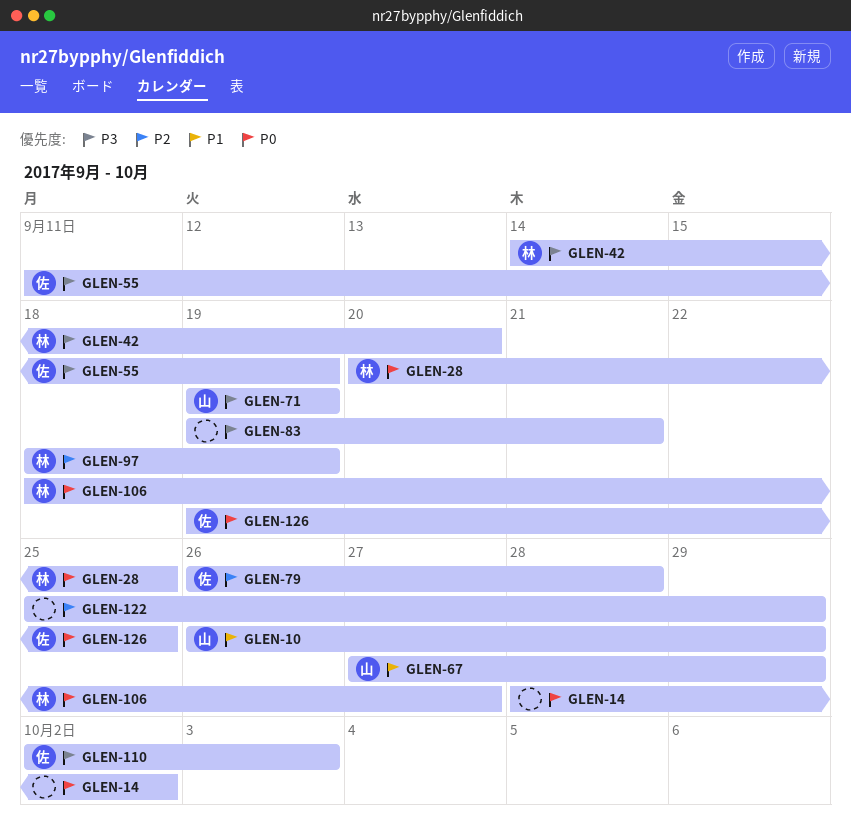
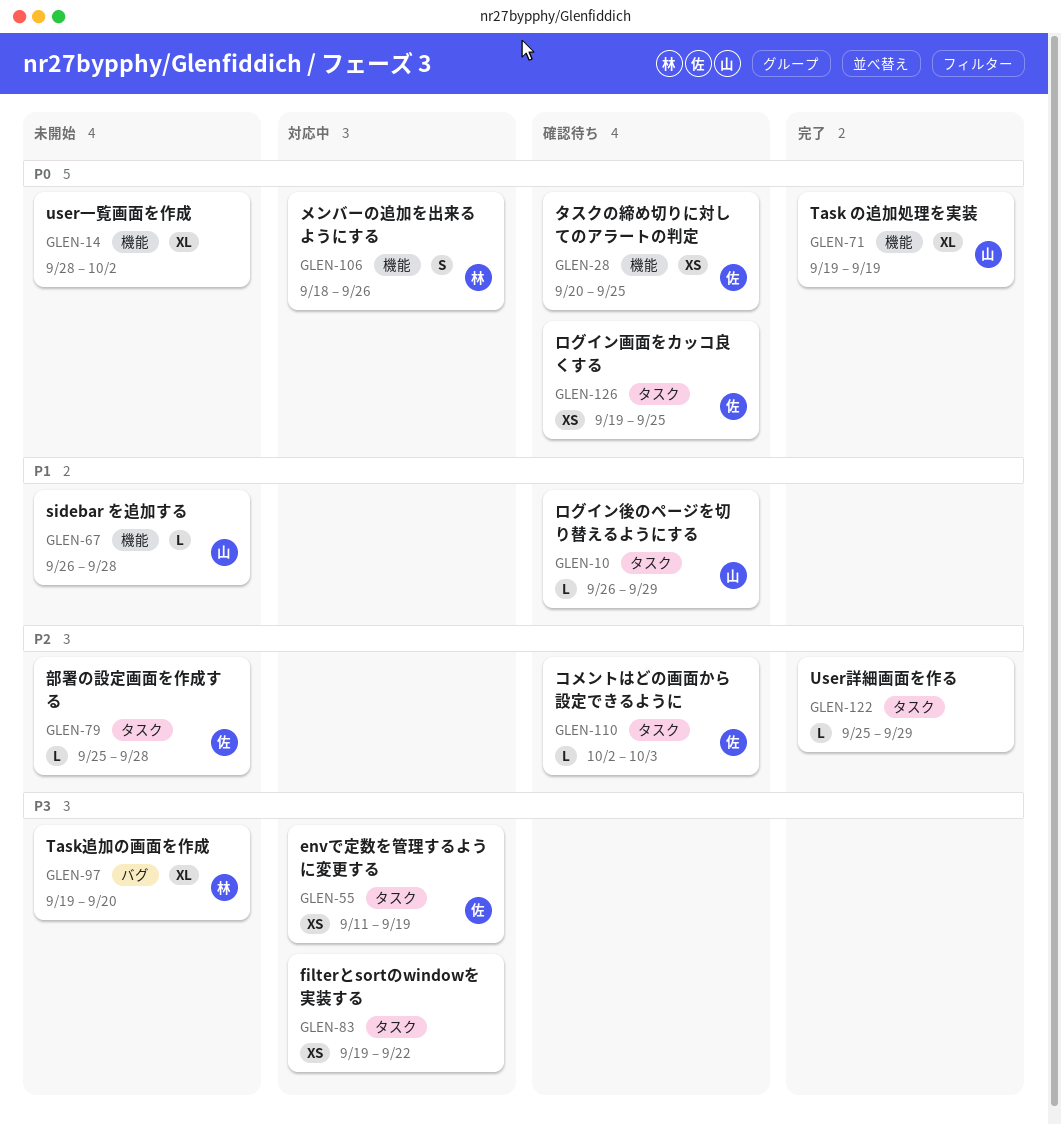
GLEN-28, owner: 林 -> 佐
GLEN-42: present -> none
GLEN-67, start: Sep 27 -> Sep 26
GLEN-67, due: Sep 29 -> Sep 28
GLEN-71, priority: P3 -> P0
GLEN-79, start: Sep 26 -> Sep 25
GLEN-83, due: Sep 21 -> Sep 22
GLEN-97, priority: P2 -> P3
GLEN-97, start: Sep 18 -> Sep 19
GLEN-97, due: Sep 19 -> Sep 20
GLEN-106, due: Sep 27 -> Sep 26
GLEN-110, priority: P3 -> P2

